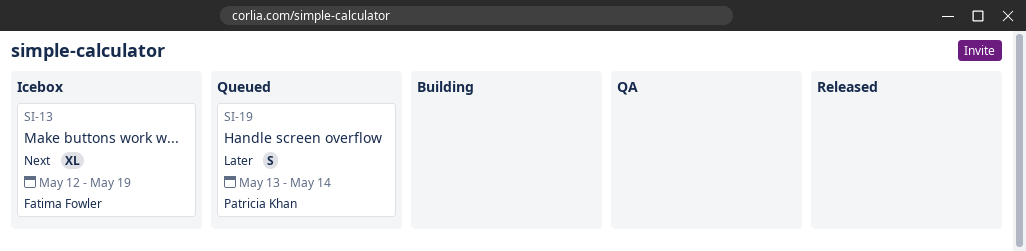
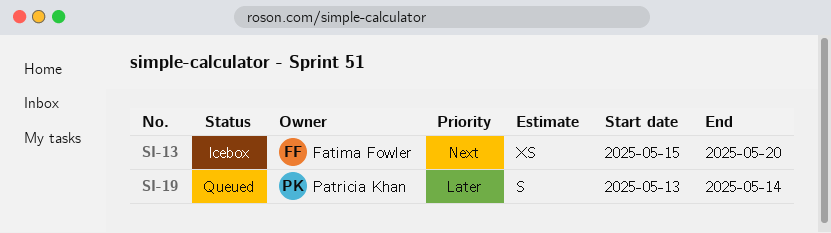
SI-13, estimate: XL -> XS
SI-13, start: May 12 -> May 15
SI-13, due: May 19 -> May 20

